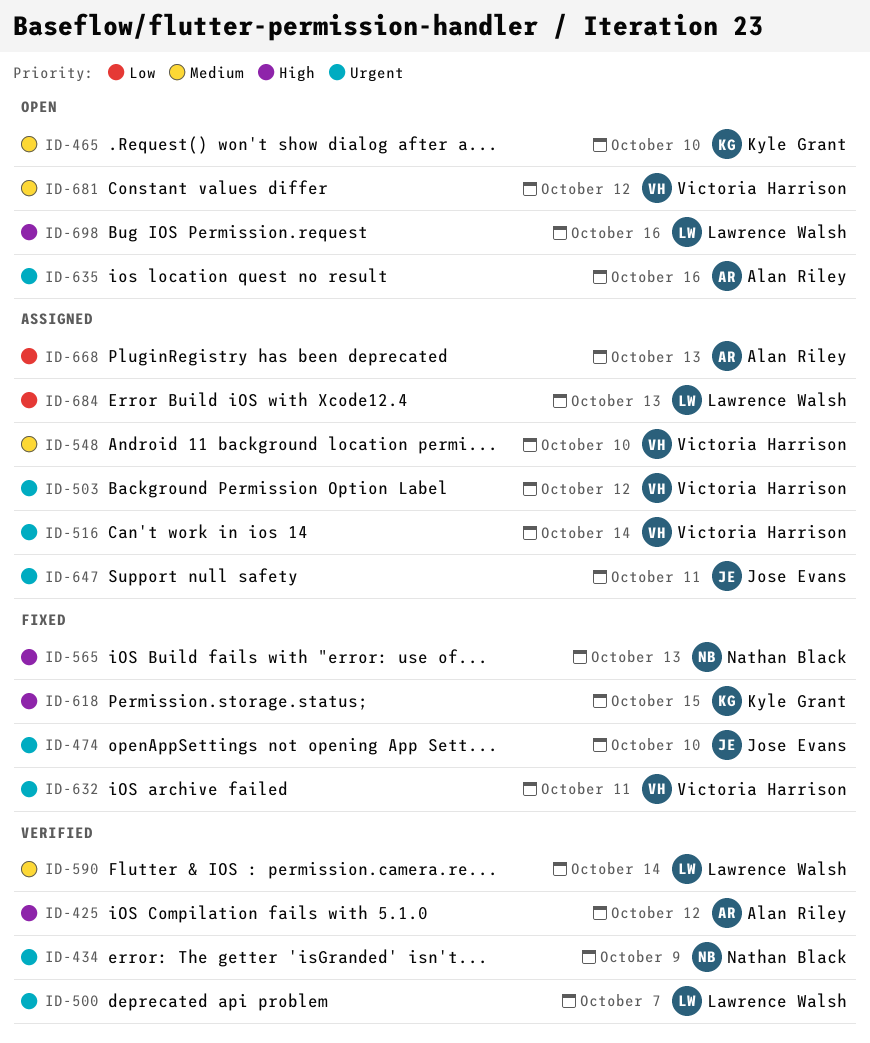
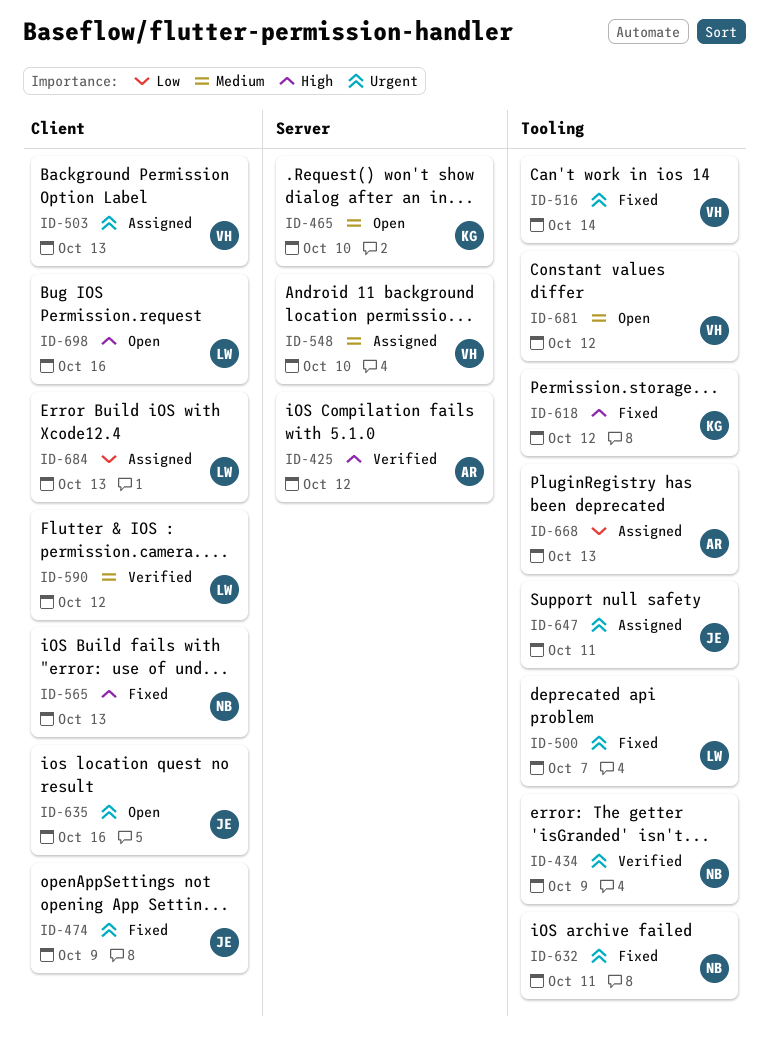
ID-474, due: Oct 10 -> Oct 9
ID-500, status: Verified -> Fixed
ID-503, due: Oct 12 -> Oct 13
ID-516, status: Assigned -> Fixed
ID-590, due: Oct 14 -> Oct 12
ID-618, due: Oct 15 -> Oct 12
ID-632, owner: Victoria Harrison -> Nathan Black
ID-635, owner: Alan Riley -> Jose Evans

